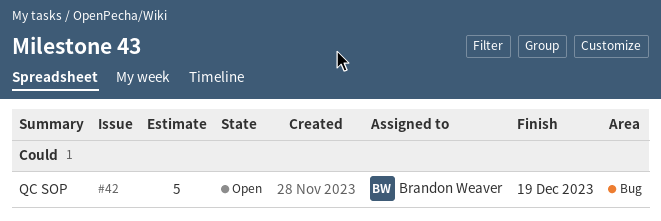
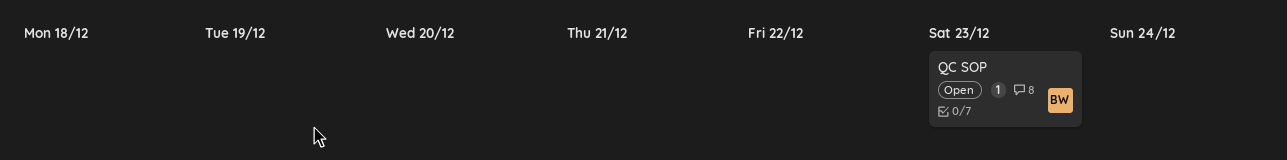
QC SOP, estimate: 5 -> 1
QC SOP, due: Dec 19 -> Dec 23

